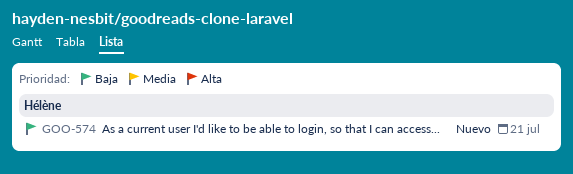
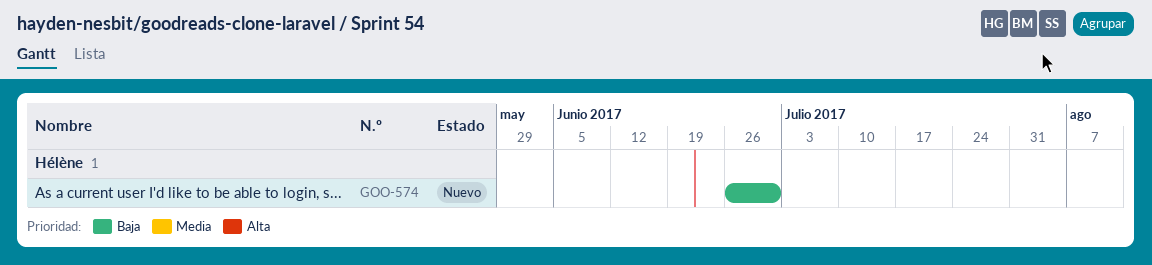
GOO-574, due: Jul 21 -> Jun 30

